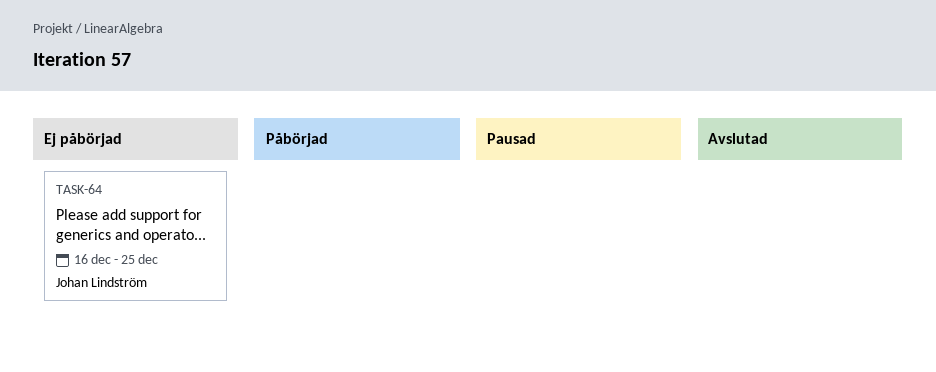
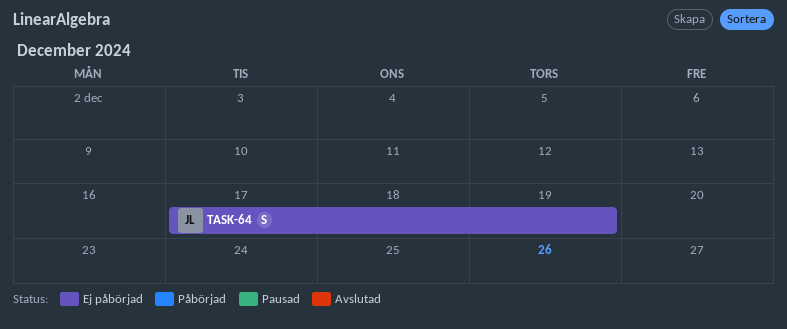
TASK-64, start: Dec 16 -> Dec 17
TASK-64, due: Dec 25 -> Dec 19

